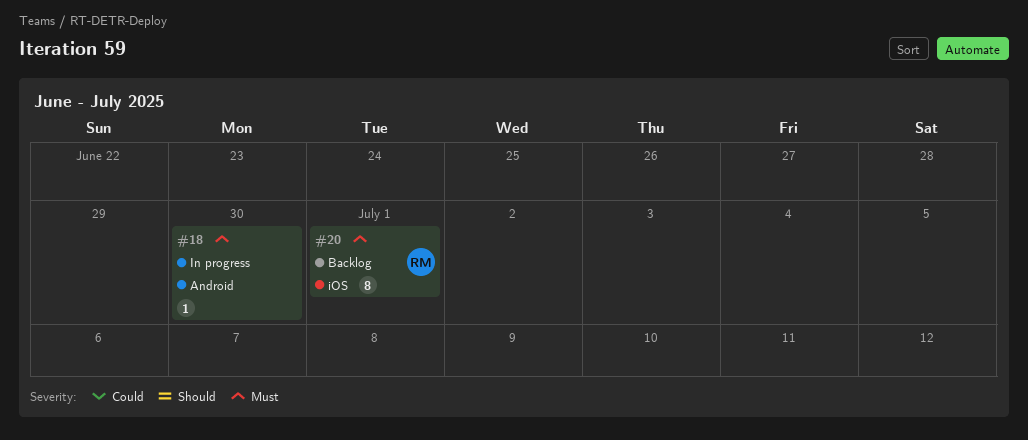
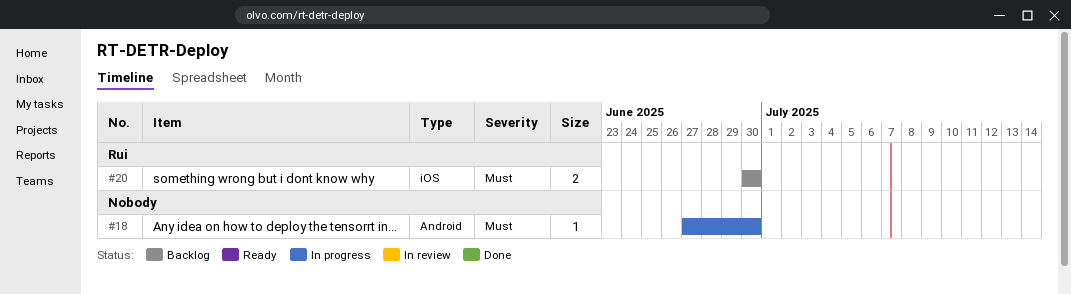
#20, estimate: 8 -> 2
#20, due: Jul 1 -> Jun 30

